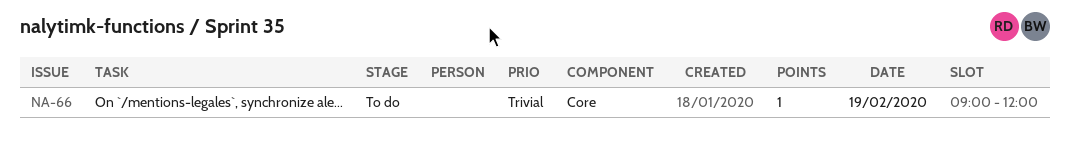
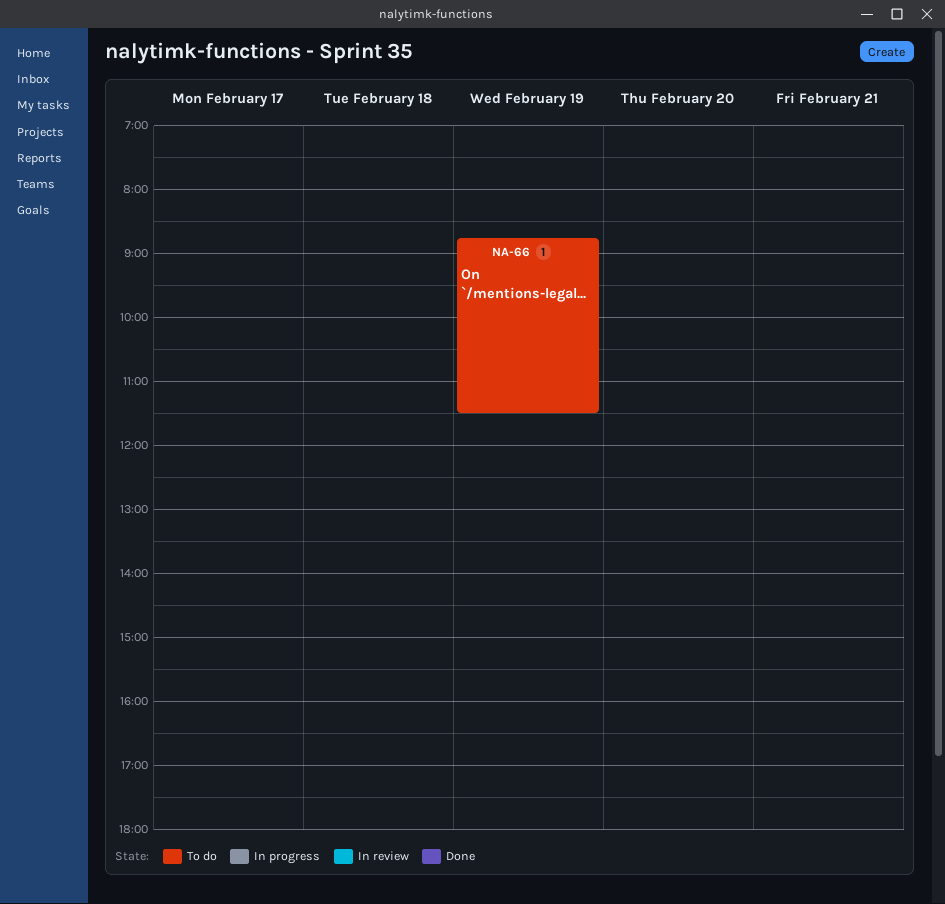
NA-66, begins: 09:00 -> 08:45
NA-66, ends: 12:00 -> 11:30

